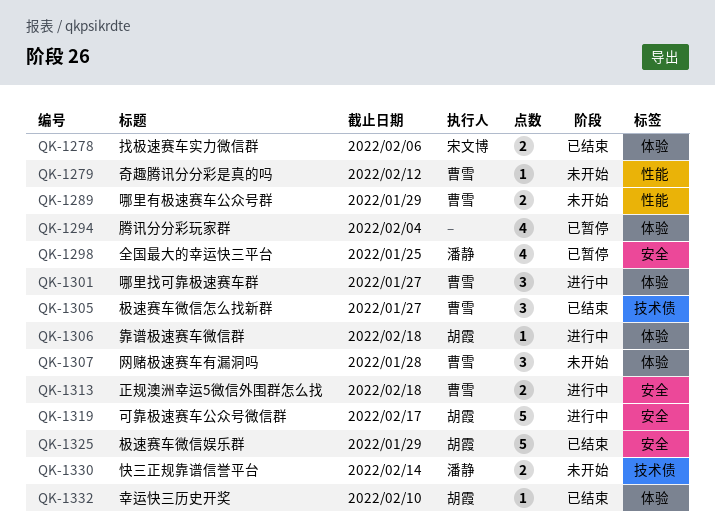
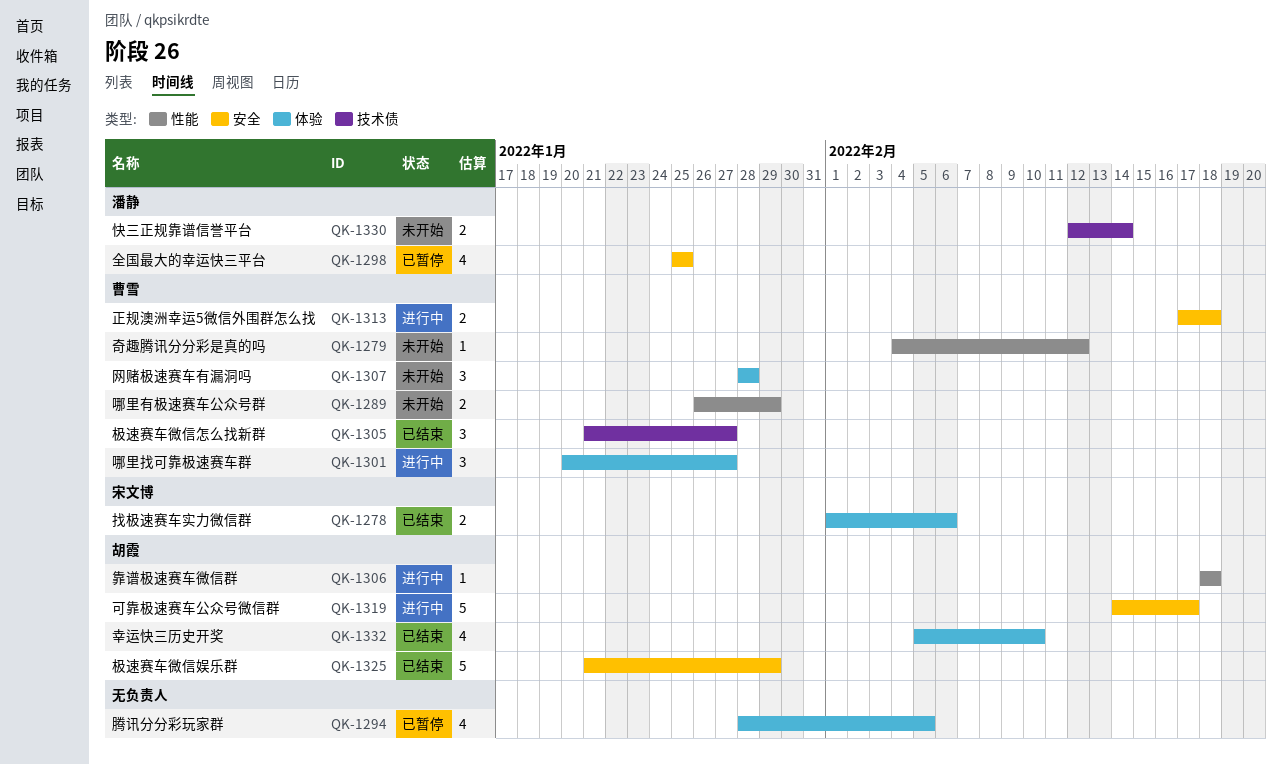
QK-1294, due: Feb 4 -> Feb 5
QK-1306, label: 体验 -> 性能
QK-1332, estimate: 1 -> 4

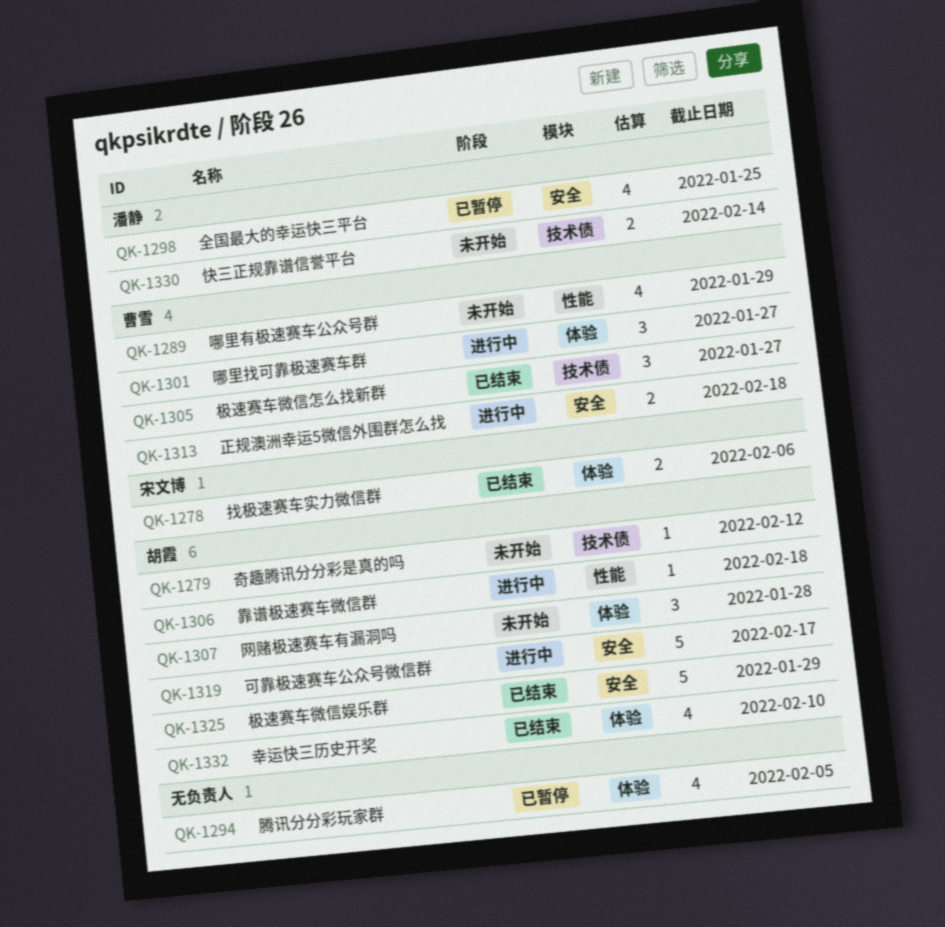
QK-1279, owner: 曹雪 -> 胡霞
QK-1279, label: 性能 -> 技术债
QK-1289, estimate: 2 -> 4
QK-1307, owner: 曹雪 -> 胡霞

